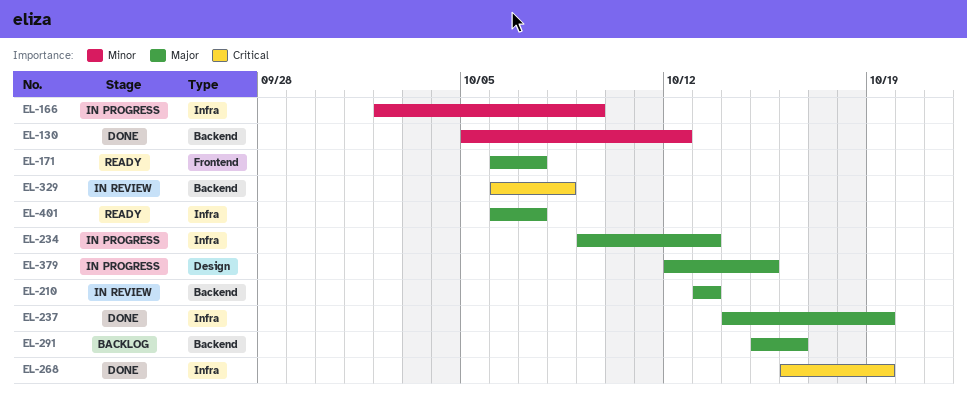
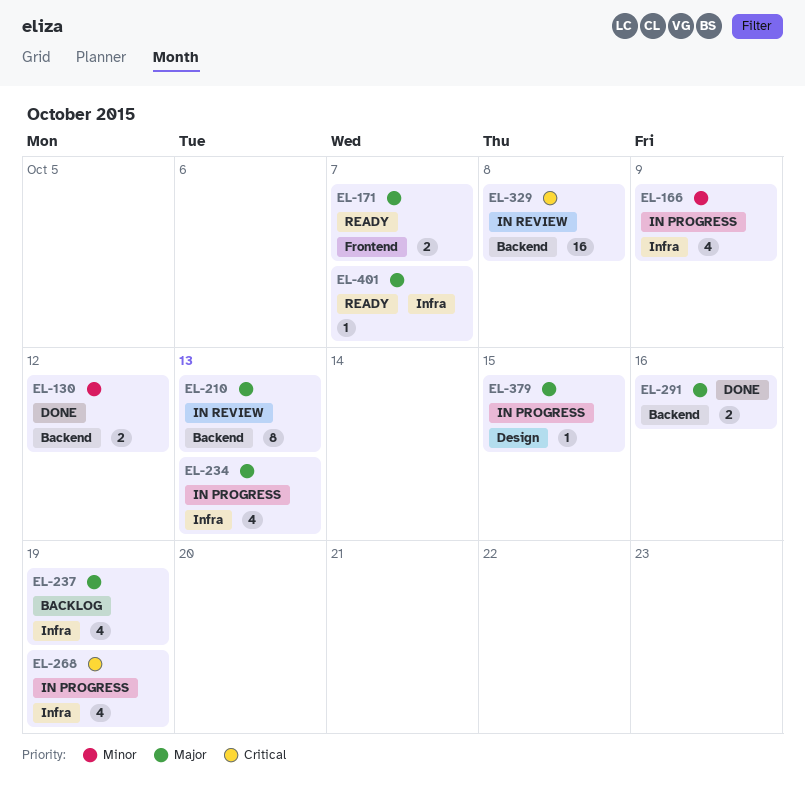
EL-237, status: Done -> Backlog
EL-268, status: Done -> In progress
EL-291, status: Backlog -> Done

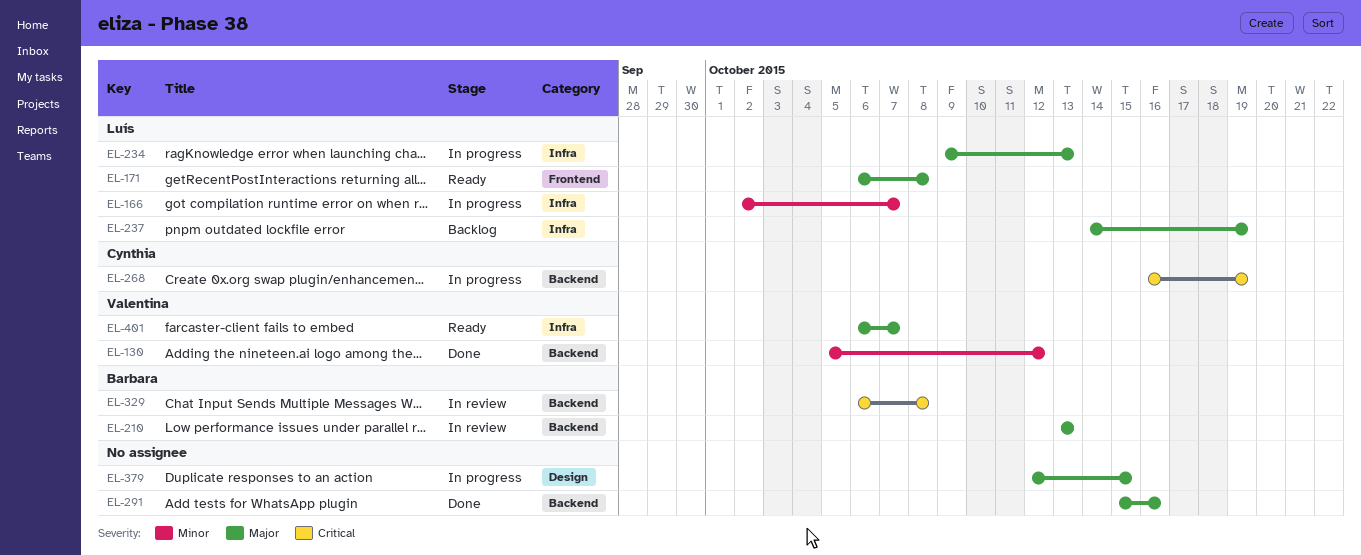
EL-166, due: Oct 9 -> Oct 7
EL-171, due: Oct 7 -> Oct 8
EL-268, label: Infra -> Backend

